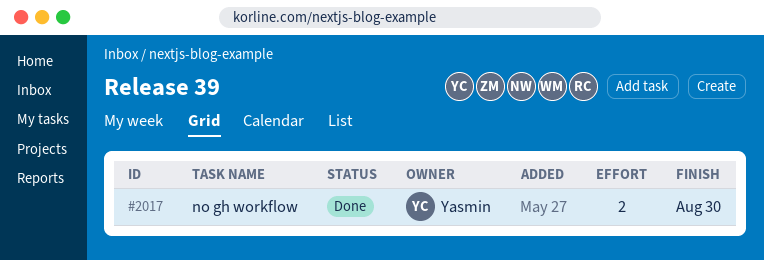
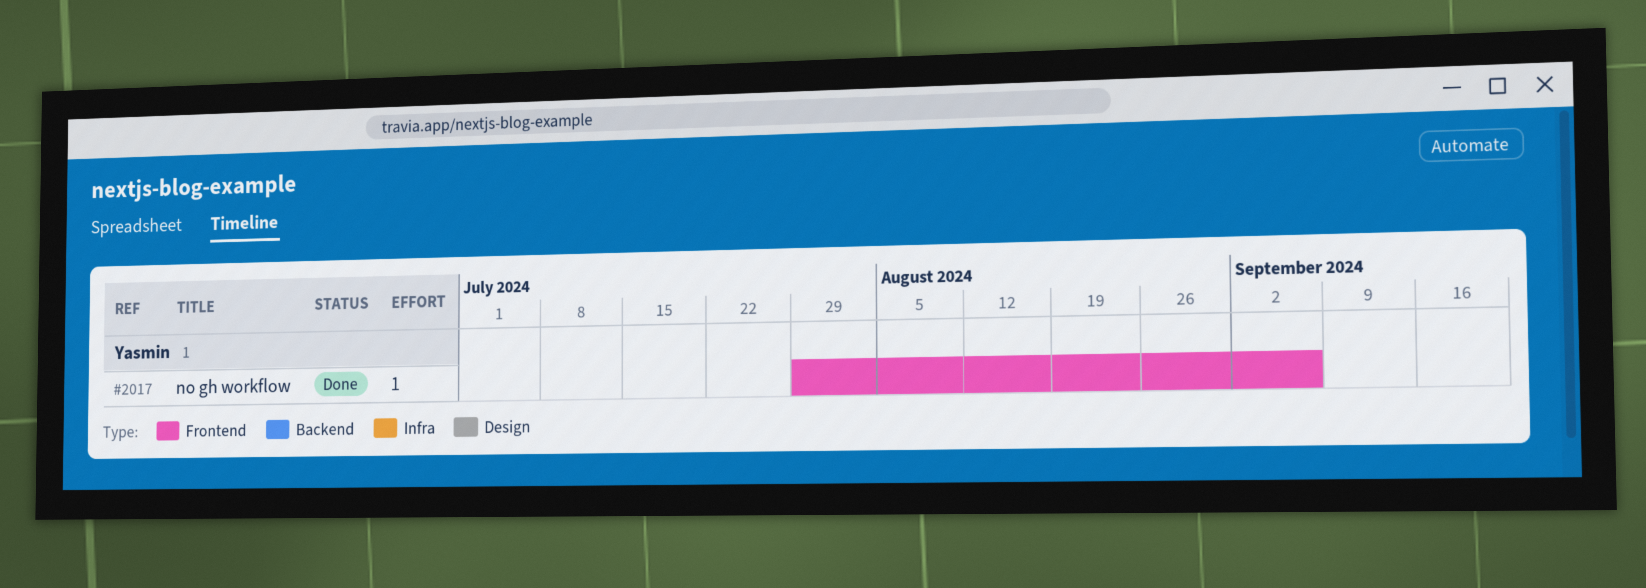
#2017, estimate: 2 -> 1
#2017, due: Aug 30 -> Sep 6

